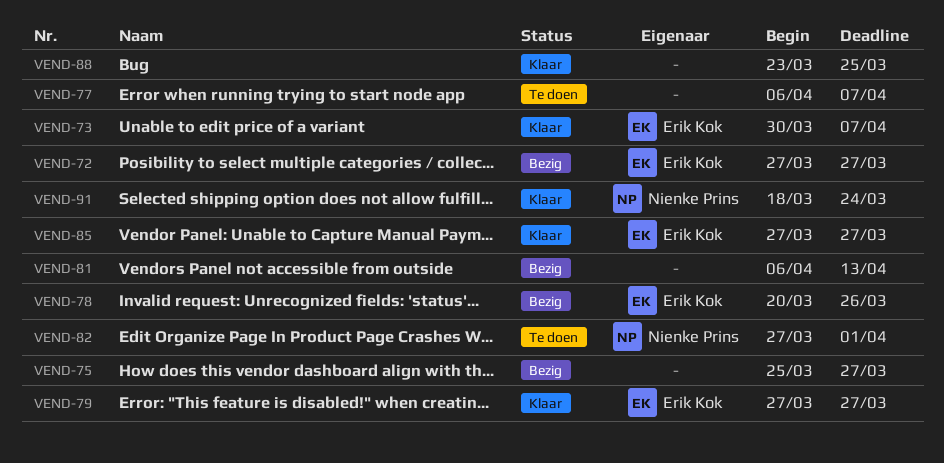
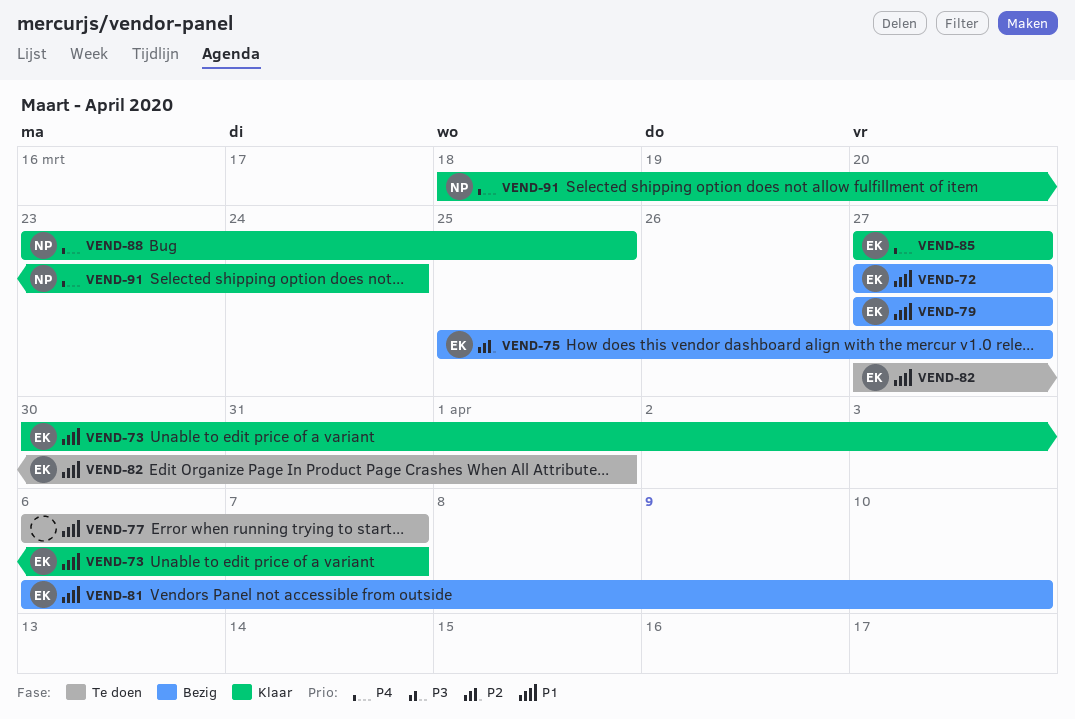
VEND-75, owner: none -> Erik Kok
VEND-78: present -> none
VEND-79, status: Klaar -> Bezig
VEND-81, owner: none -> Erik Kok
VEND-81, due: Apr 13 -> Apr 10
VEND-82, owner: Nienke Prins -> Erik Kok
VEND-88, owner: none -> Nienke Prins

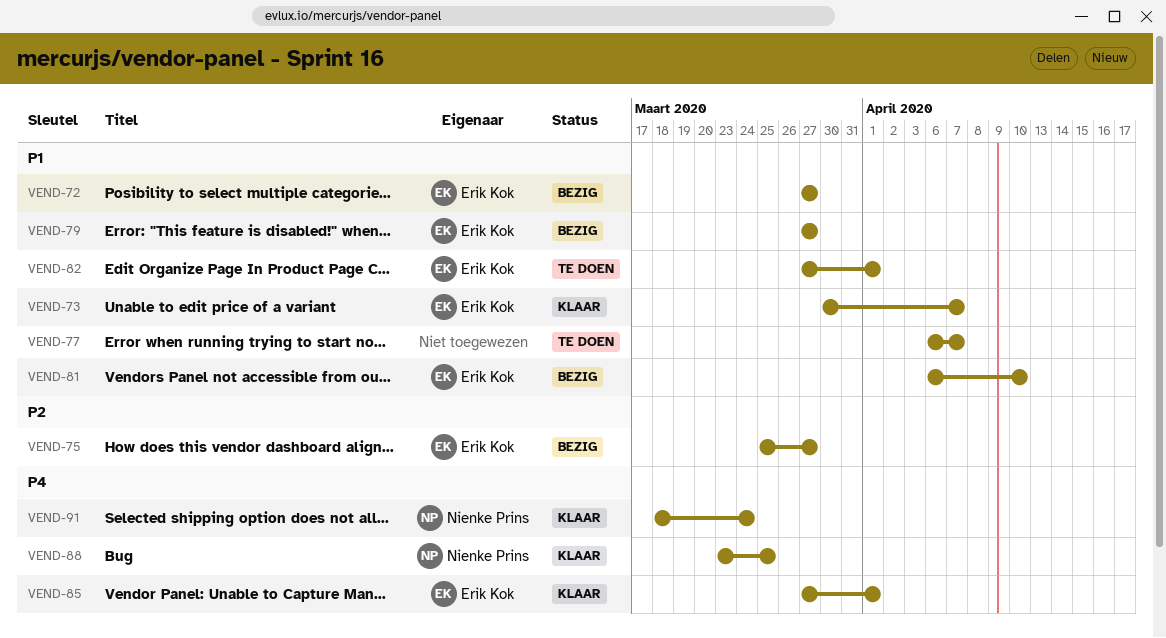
VEND-85, due: Mar 27 -> Apr 1

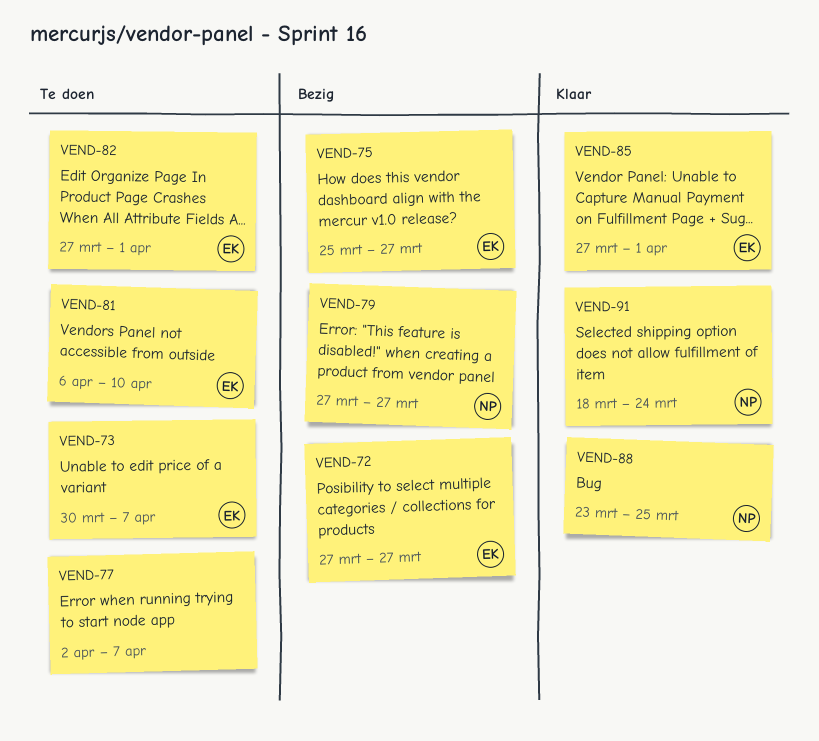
VEND-73, status: Klaar -> Te doen
VEND-77, start: Apr 6 -> Apr 2
VEND-79, owner: Erik Kok -> Nienke Prins
VEND-81, status: Bezig -> Te doen

